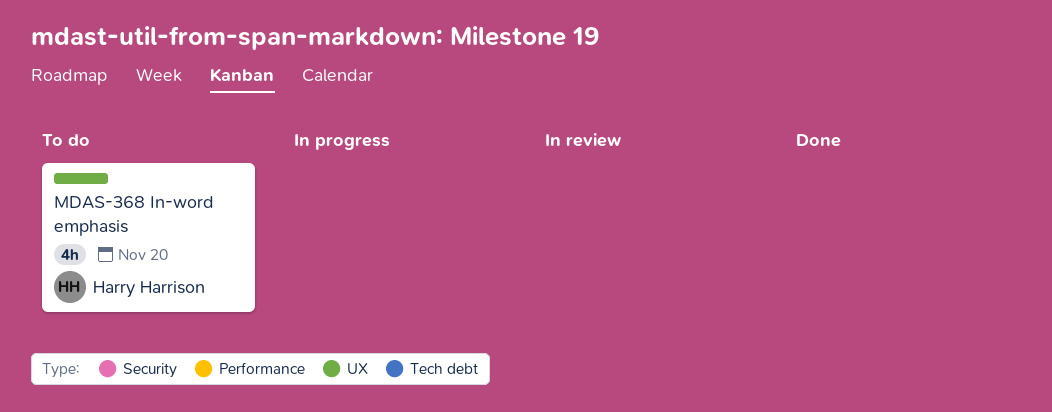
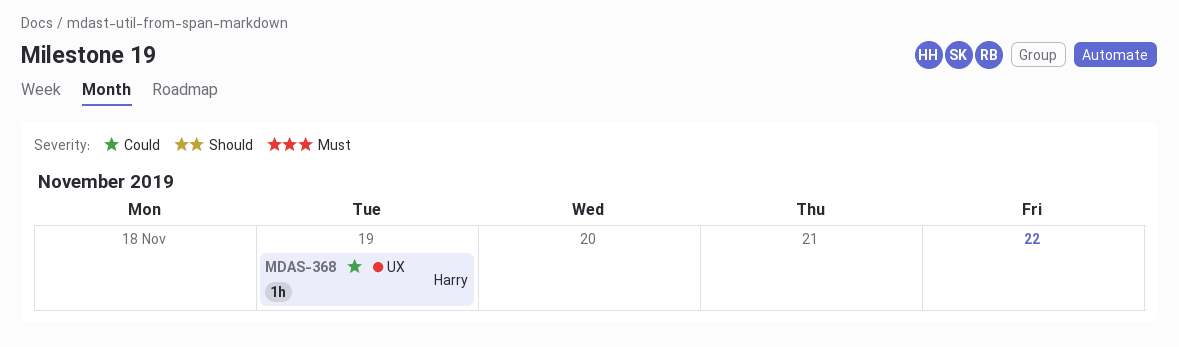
MDAS-368, estimate: 4h -> 1h
MDAS-368, due: Nov 20 -> Nov 19

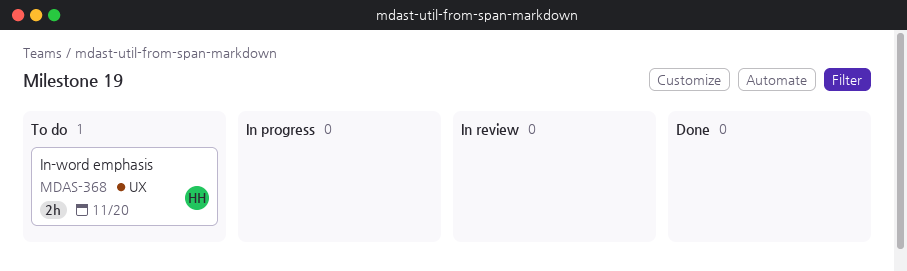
MDAS-368, estimate: 1h -> 2h
MDAS-368, due: Nov 19 -> Nov 20

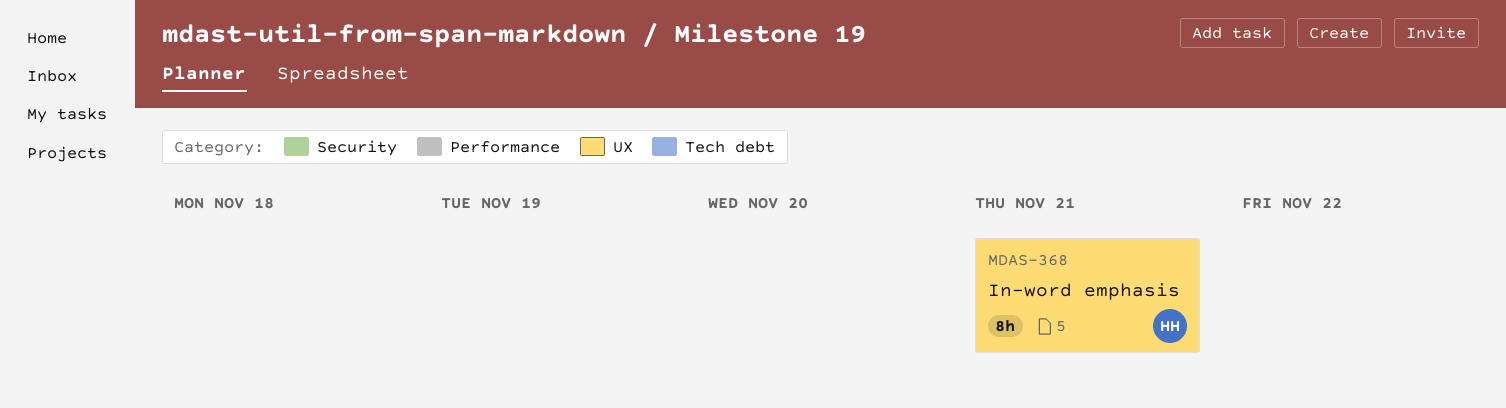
MDAS-368, estimate: 2h -> 8h
MDAS-368, due: Nov 20 -> Nov 21

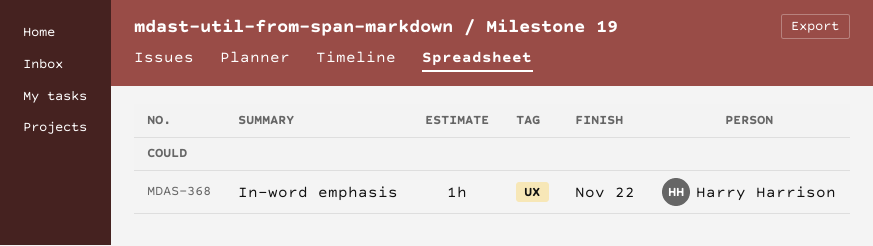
MDAS-368, estimate: 8h -> 1h
MDAS-368, due: Nov 21 -> Nov 22

